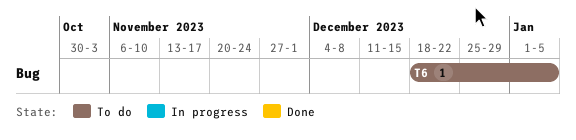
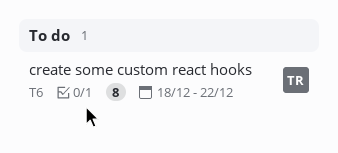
T6, estimate: 1 -> 8
T6, due: Jan 5 -> Dec 22

